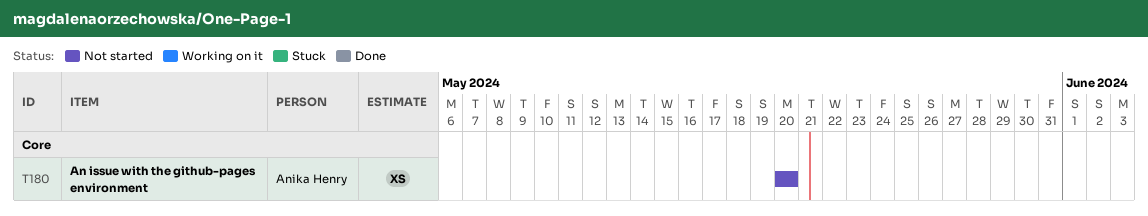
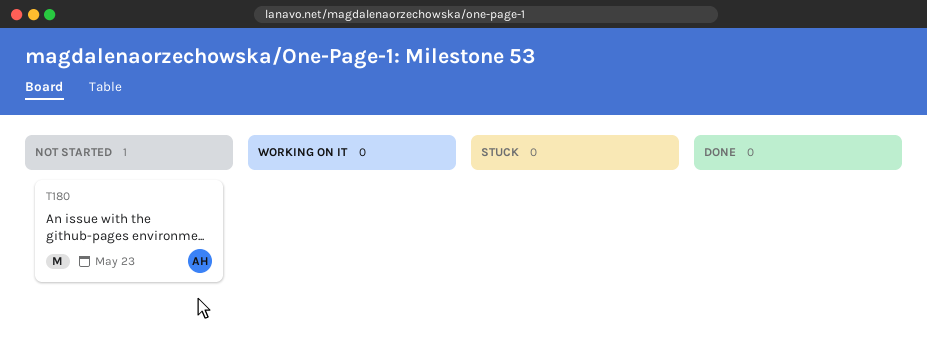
T180, estimate: XS -> M
T180, due: May 20 -> May 23

